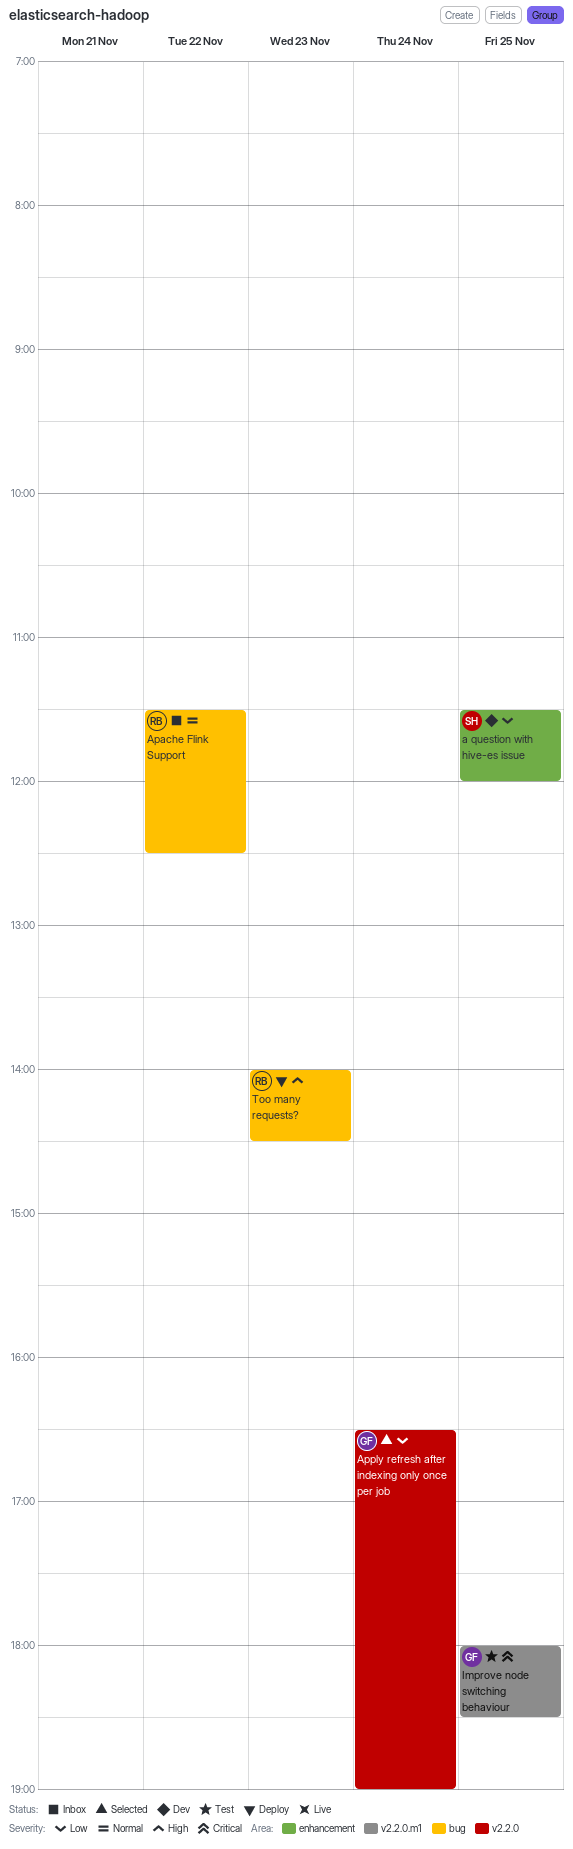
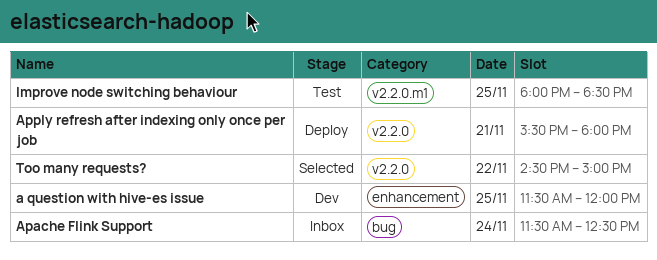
Apache Flink Support, day: Nov 22 -> Nov 24
Apply refresh after indexing only once per job, status: Selected -> Deploy
Apply refresh after indexing only once per job, day: Nov 24 -> Nov 21
Apply refresh after indexing only once per job, begins: 16:30 -> 15:30
Apply refresh after indexing only once per job, ends: 19:00 -> 18:00
Too many requests?, status: Deploy -> Selected
Too many requests?, label: bug -> v2.2.0
Too many requests?, day: Nov 23 -> Nov 22
Too many requests?, begins: 14:00 -> 14:30
Too many requests?, ends: 14:30 -> 15:00

